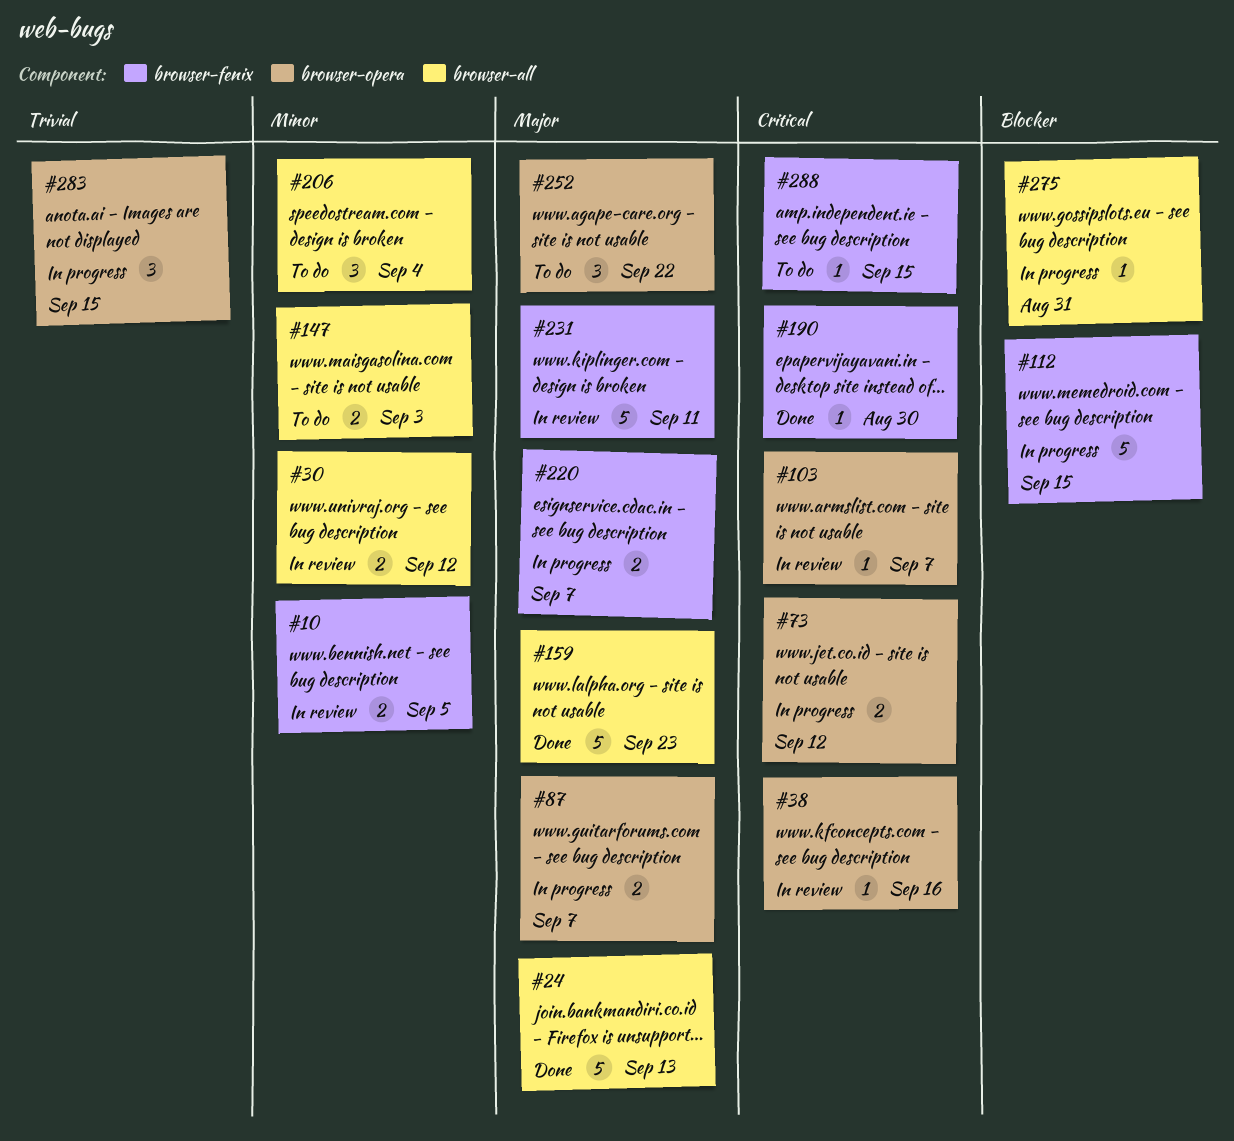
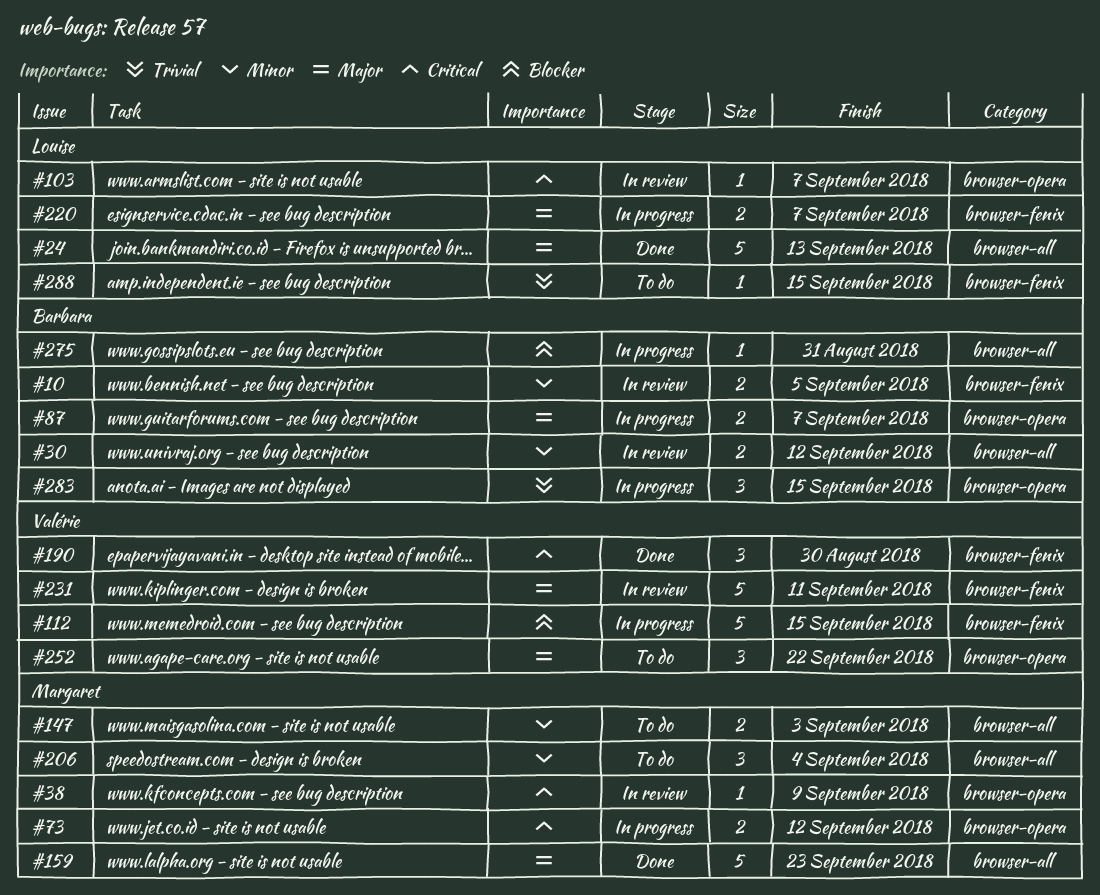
#38, due: Sep 16 -> Sep 9
#190, estimate: 1 -> 3
#288, priority: Critical -> Trivial

